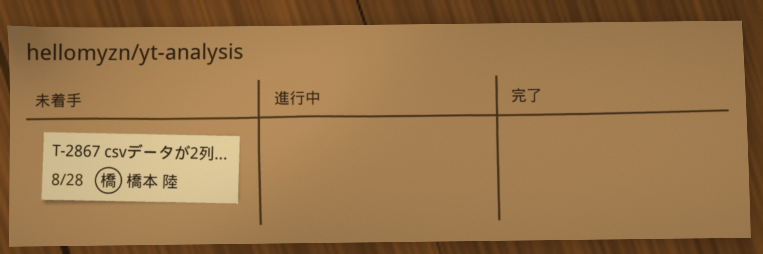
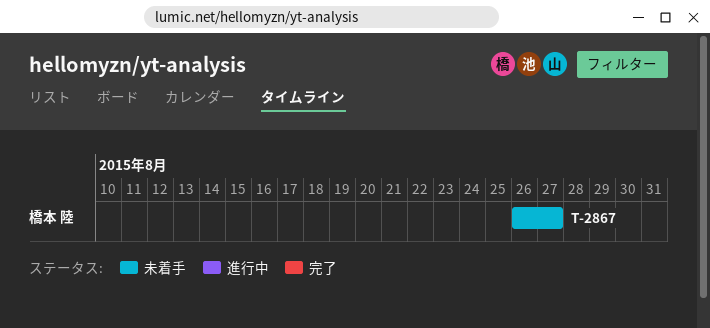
T-2867, due: Aug 28 -> Aug 27

